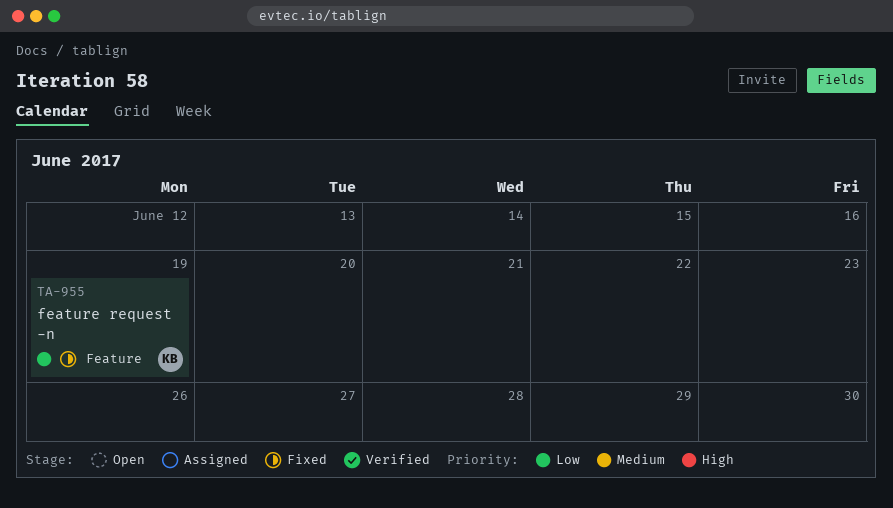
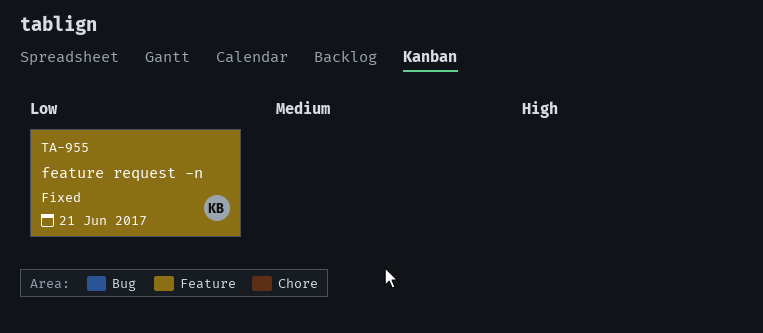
TA-955, due: Jun 19 -> Jun 21

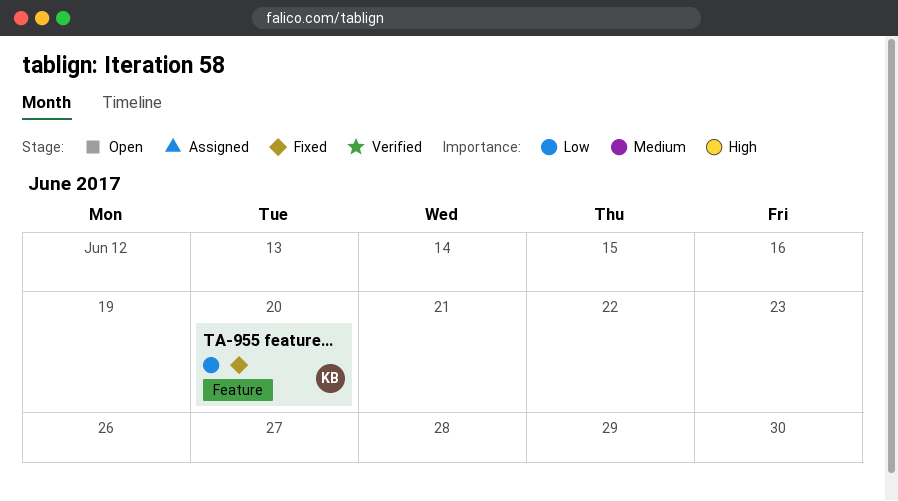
TA-955, due: Jun 21 -> Jun 20

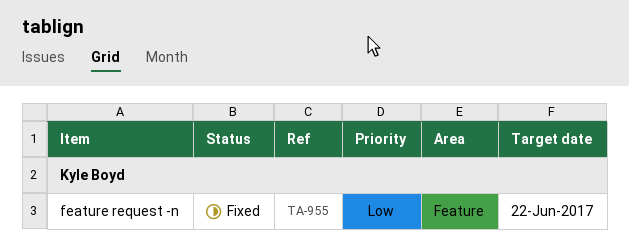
TA-955, due: Jun 20 -> Jun 22

